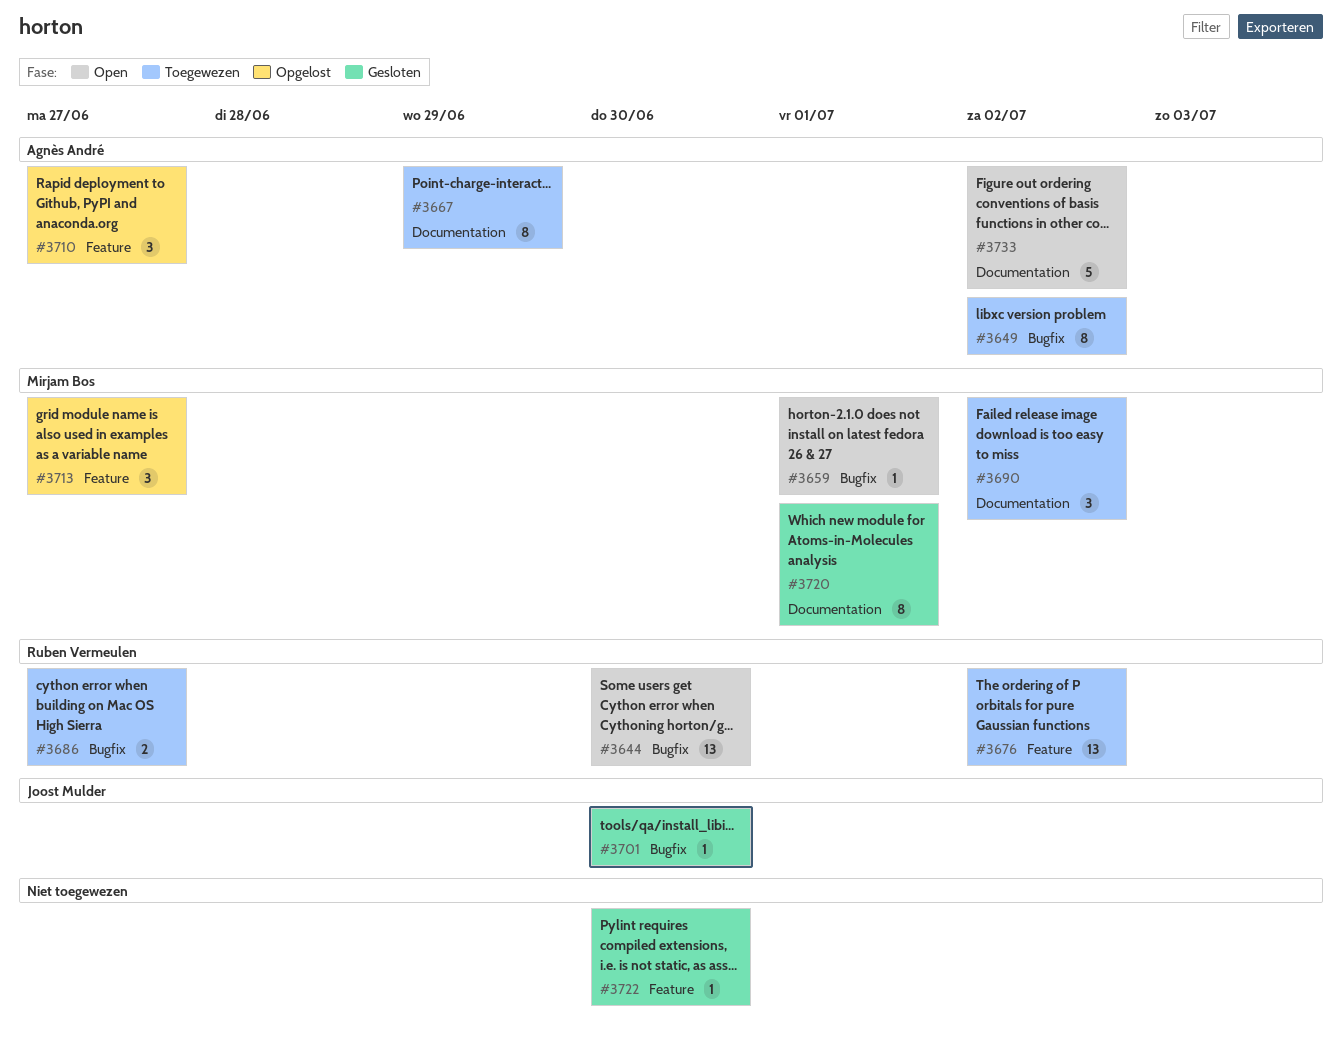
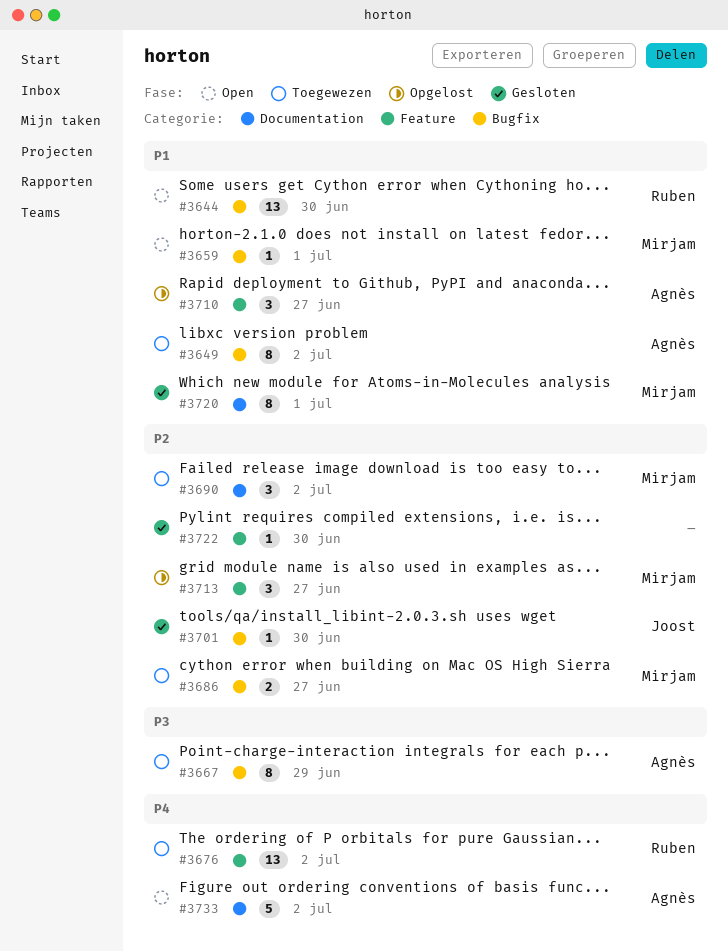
#3667, label: Documentation -> Bugfix
#3686, owner: Ruben Vermeulen -> Mirjam Bos

